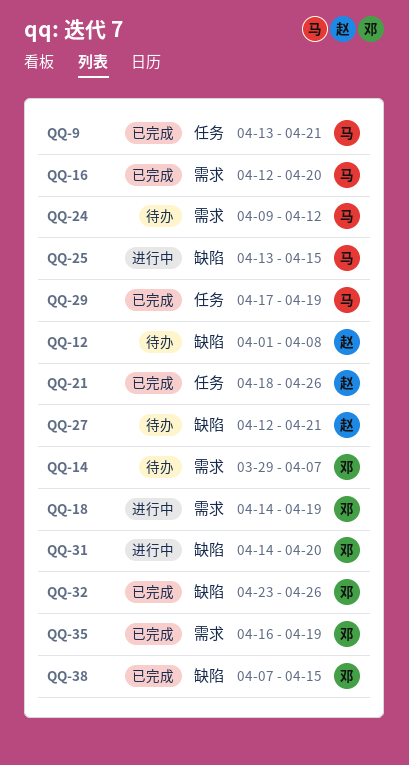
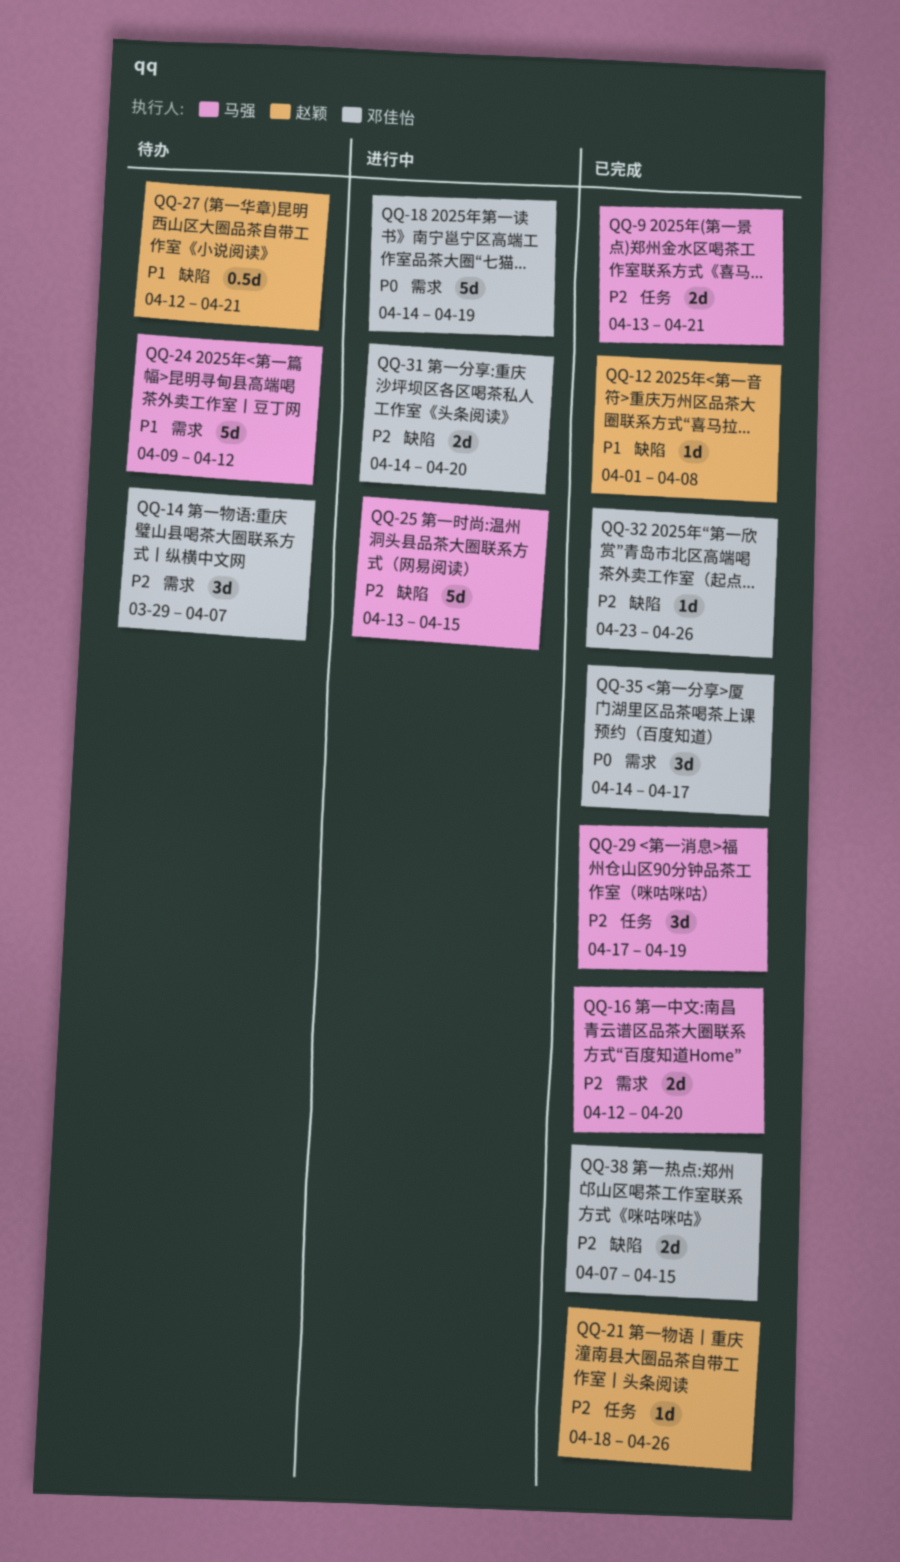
QQ-12, status: 待办 -> 已完成
QQ-35, start: Apr 16 -> Apr 14
QQ-35, due: Apr 19 -> Apr 17

